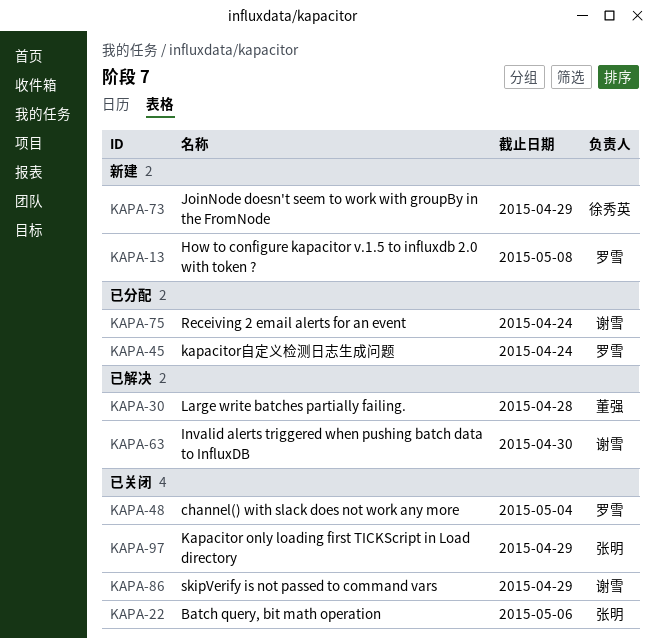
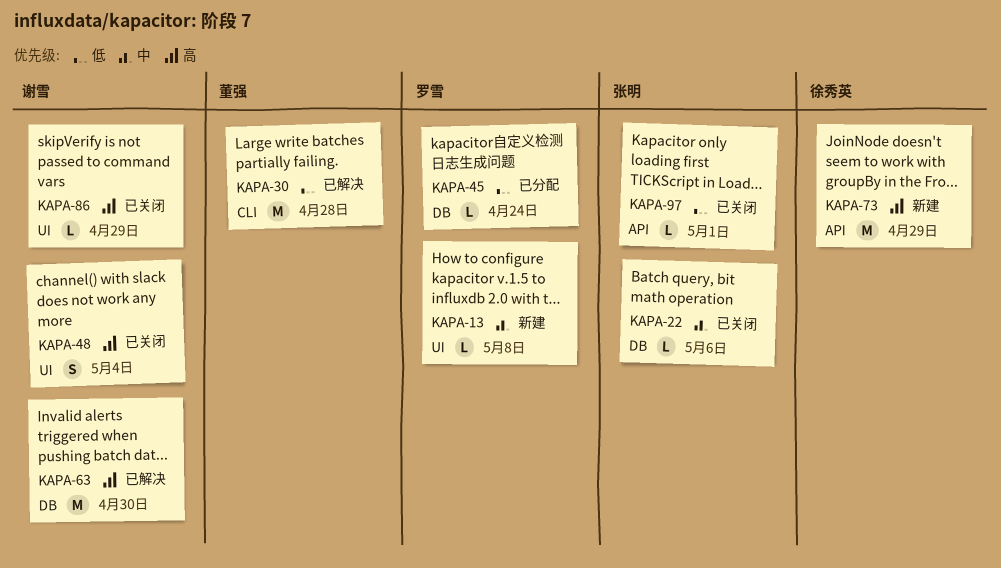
KAPA-48, owner: 罗雪 -> 谢雪
KAPA-75: present -> none
KAPA-97, due: Apr 29 -> May 1

